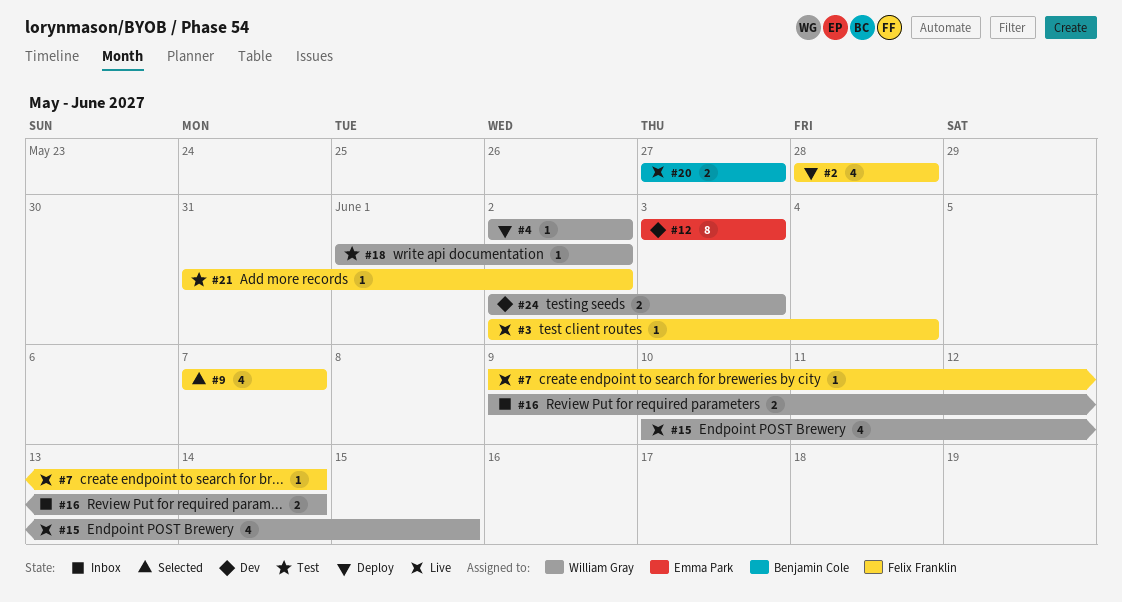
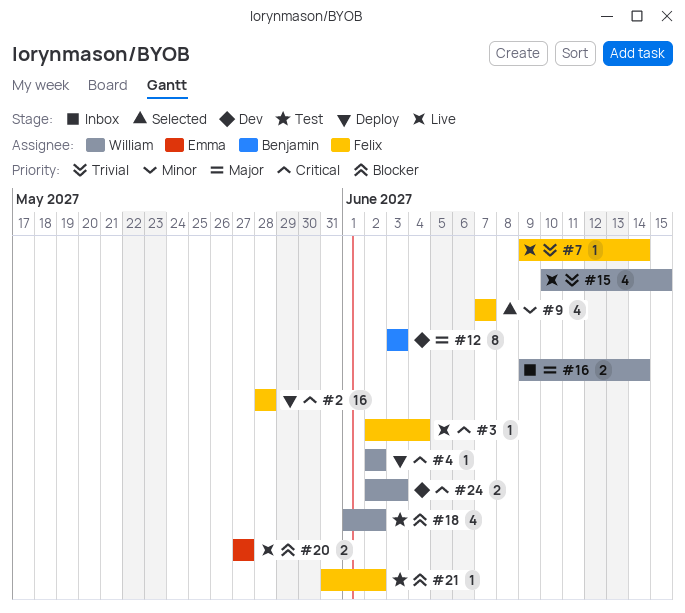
#2, estimate: 4 -> 16
#12, owner: Emma Park -> Benjamin Cole
#18, estimate: 1 -> 4
#20, owner: Benjamin Cole -> Emma Park

